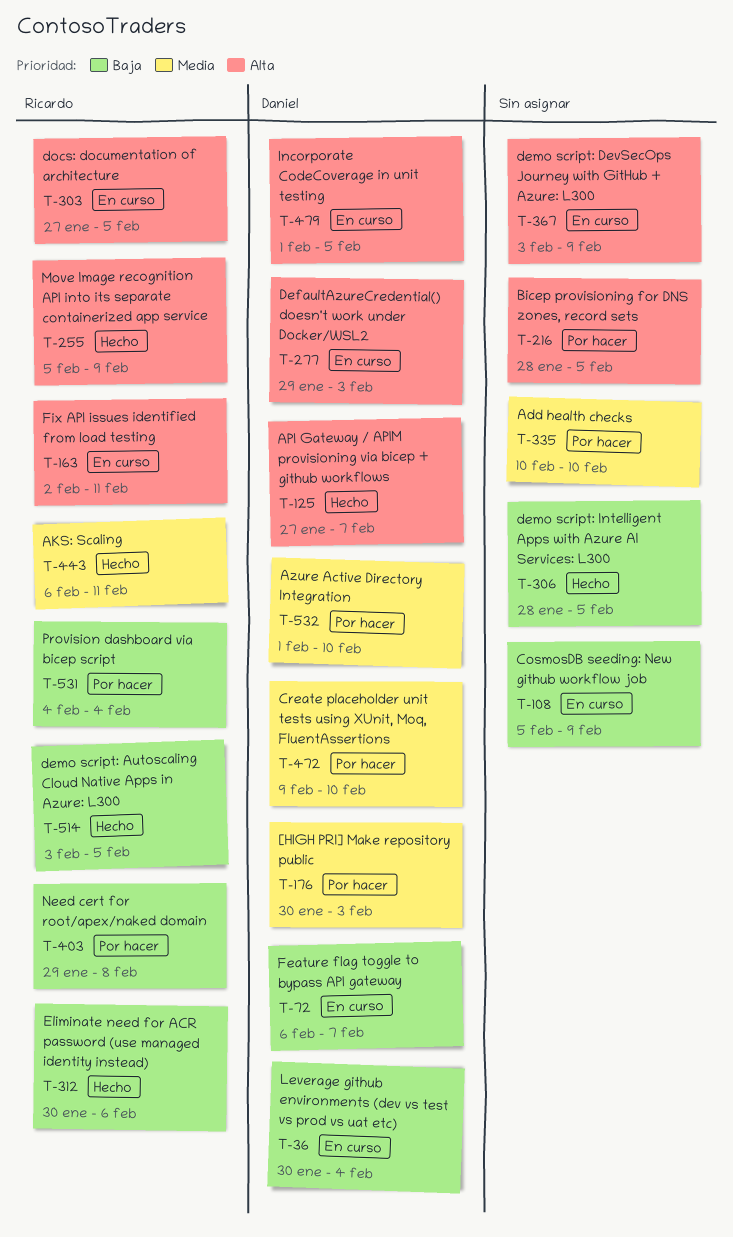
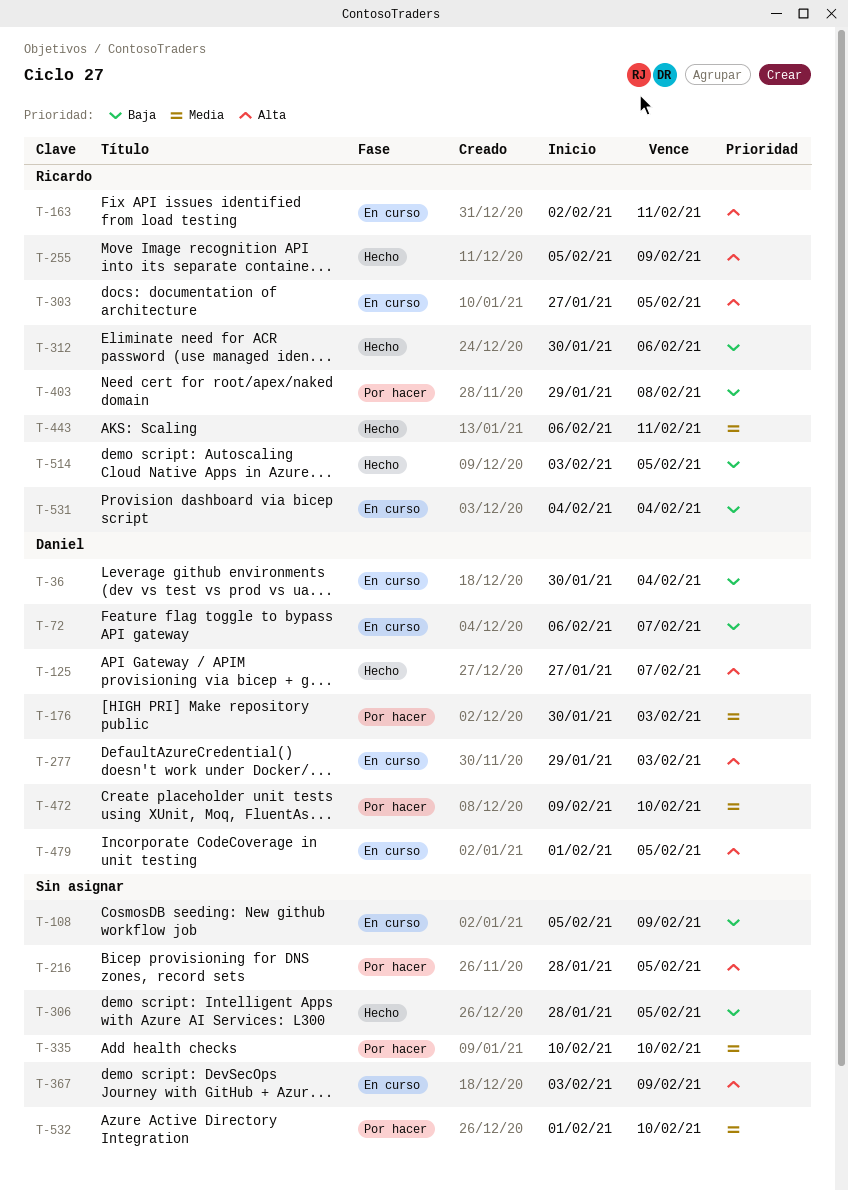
T-531, status: Por hacer -> En curso
T-532, owner: Daniel -> none

